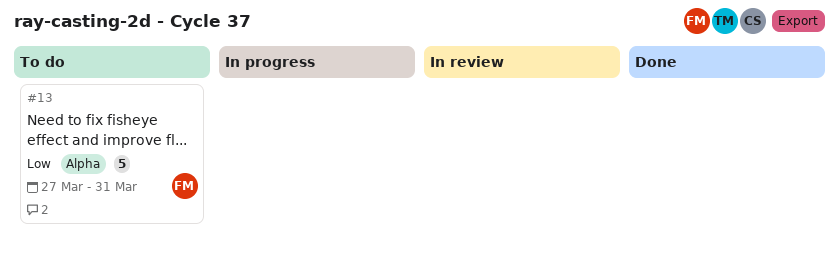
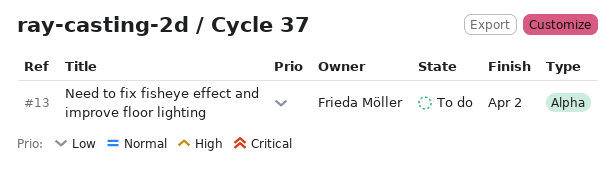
#13, due: Mar 31 -> Apr 2

